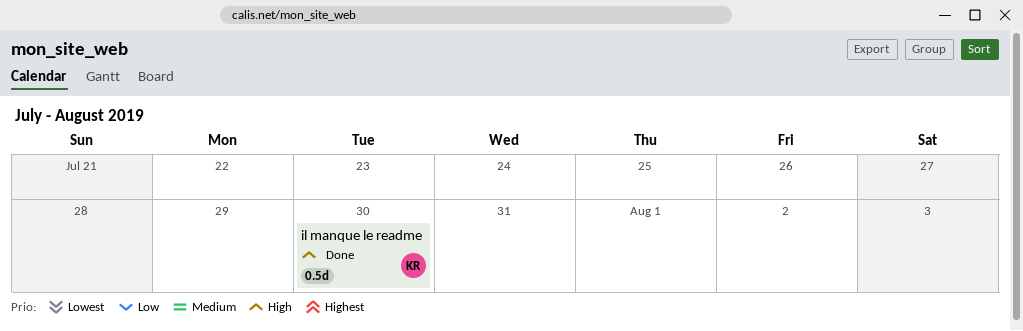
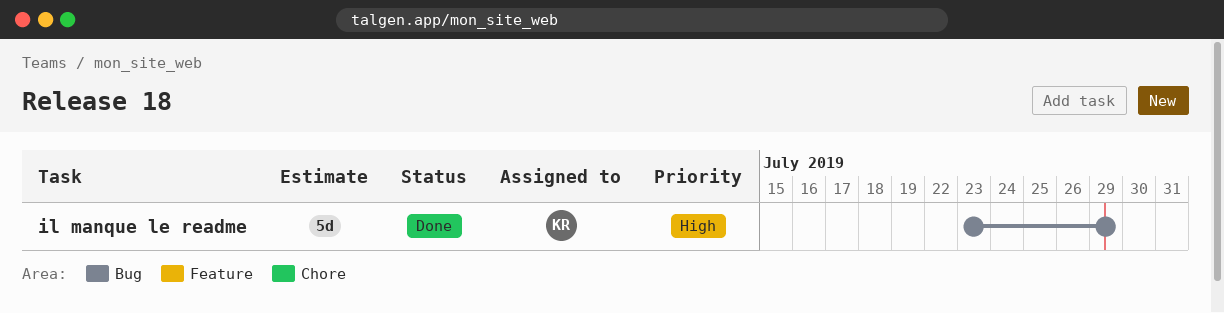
il manque le readme, estimate: 0.5d -> 5d
il manque le readme, due: Jul 30 -> Jul 29

